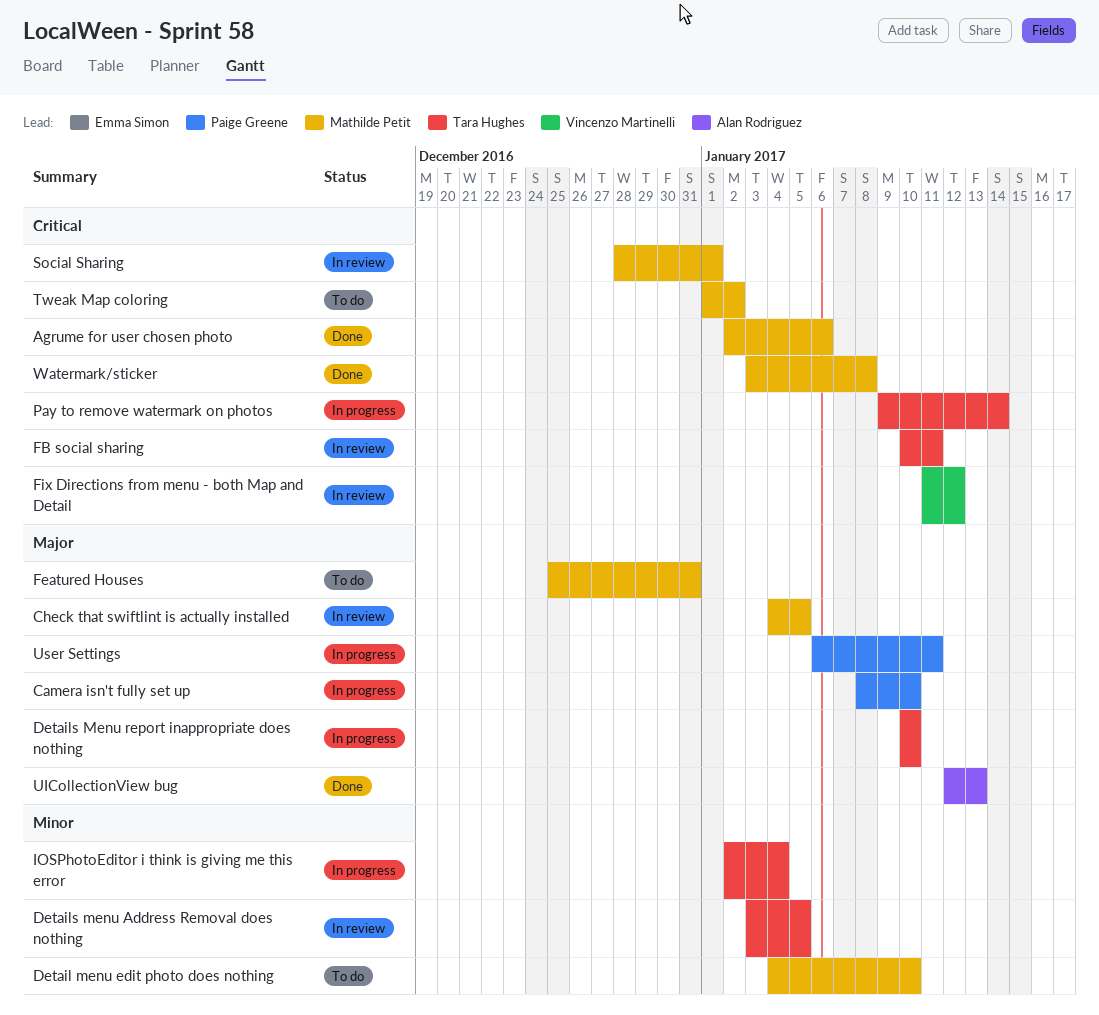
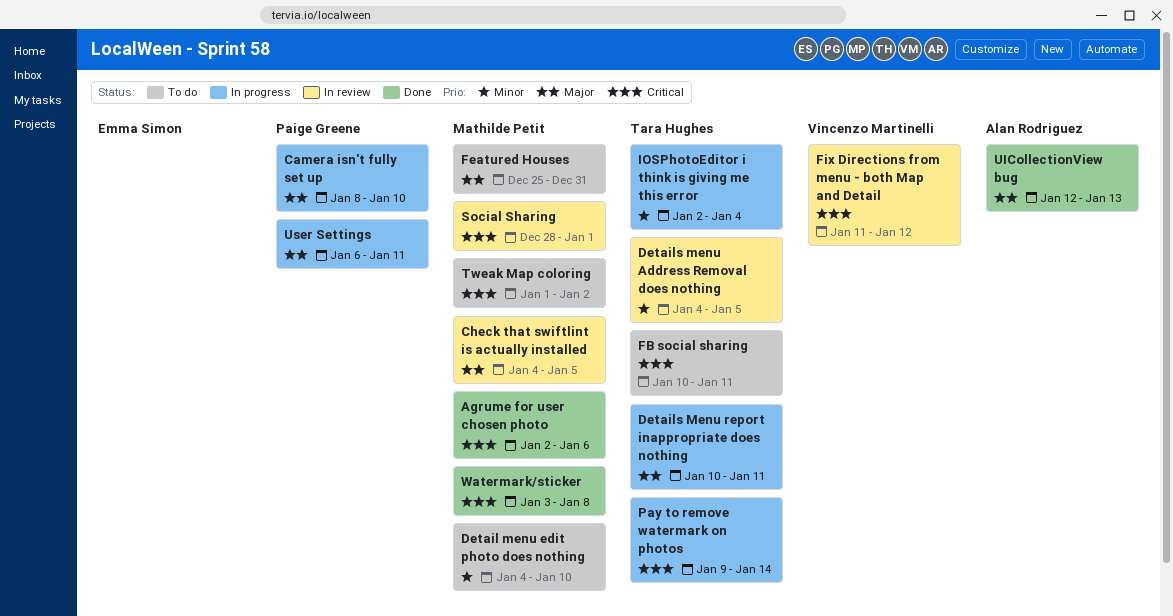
Details menu Address Removal does nothing, start: Jan 3 -> Jan 4
Details Menu report inappropriate does nothing, due: Jan 10 -> Jan 11
FB social sharing, status: In review -> To do

